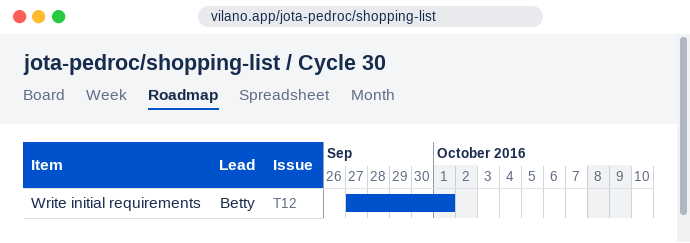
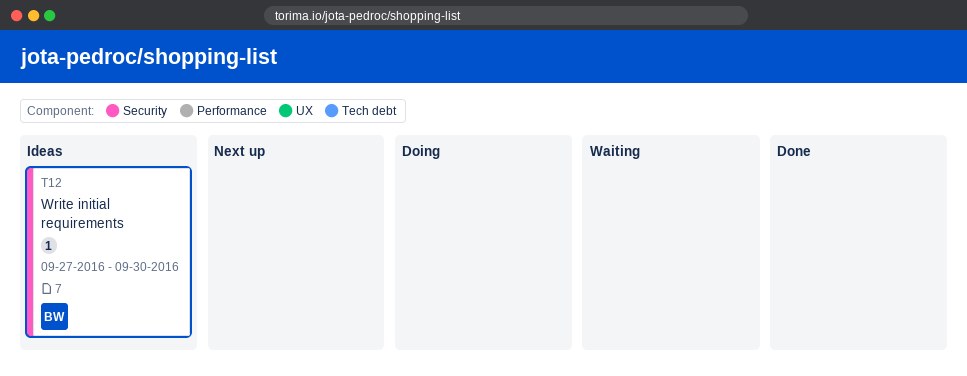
T12, due: Oct 1 -> Sep 30

